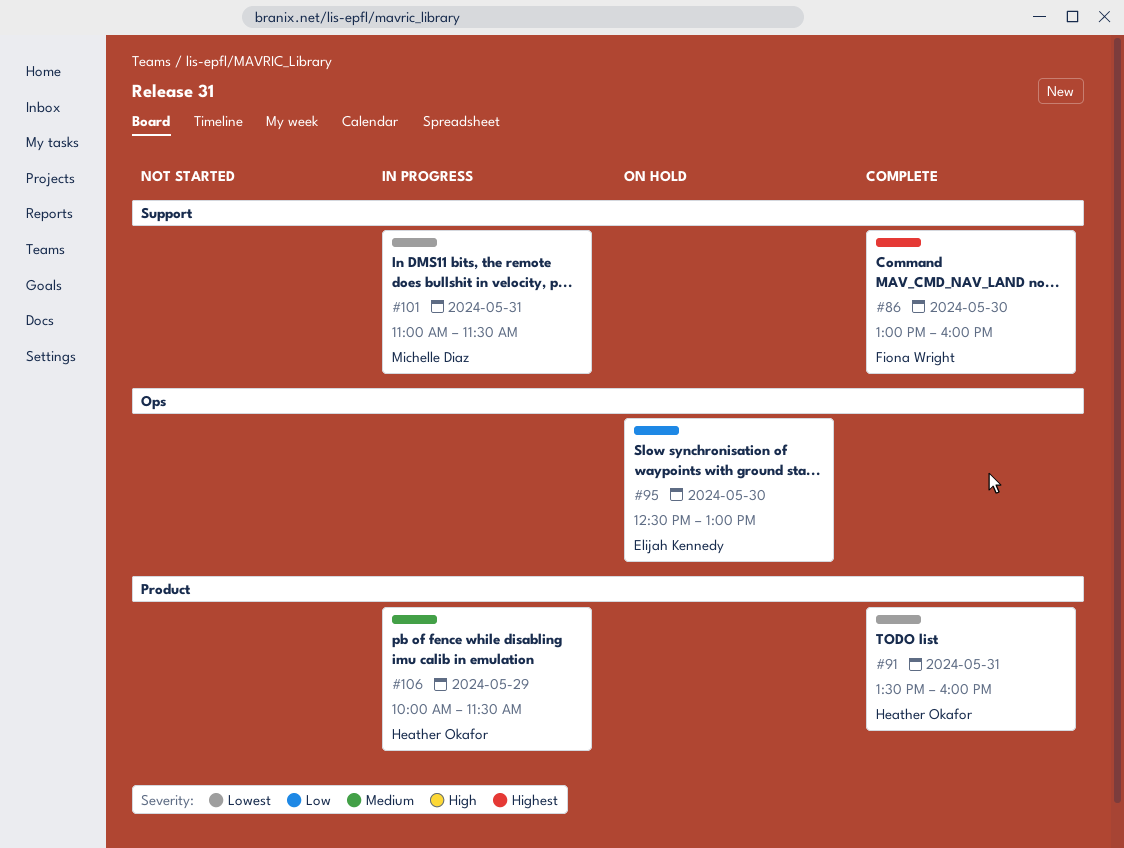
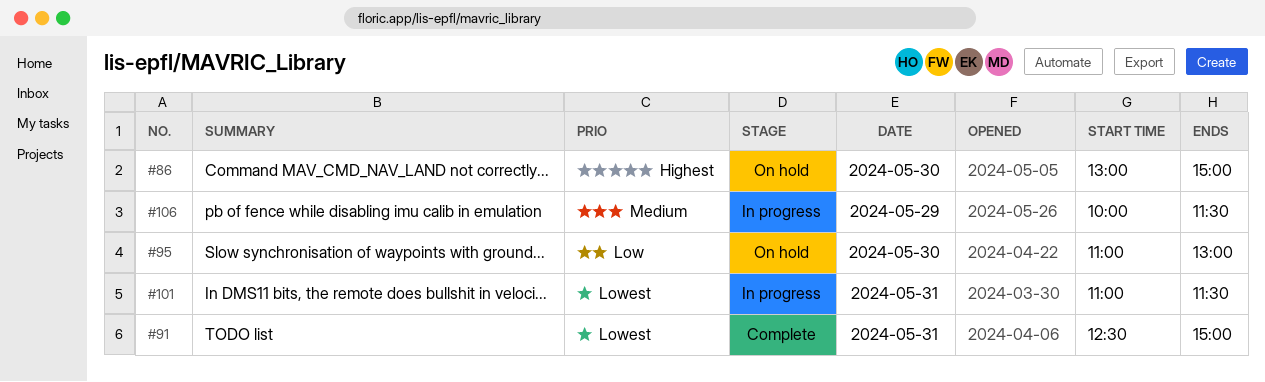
#86, status: Complete -> On hold
#86, ends: 16:00 -> 15:00
#91, begins: 13:30 -> 12:30
#91, ends: 16:00 -> 15:00
#95, begins: 12:30 -> 11:00

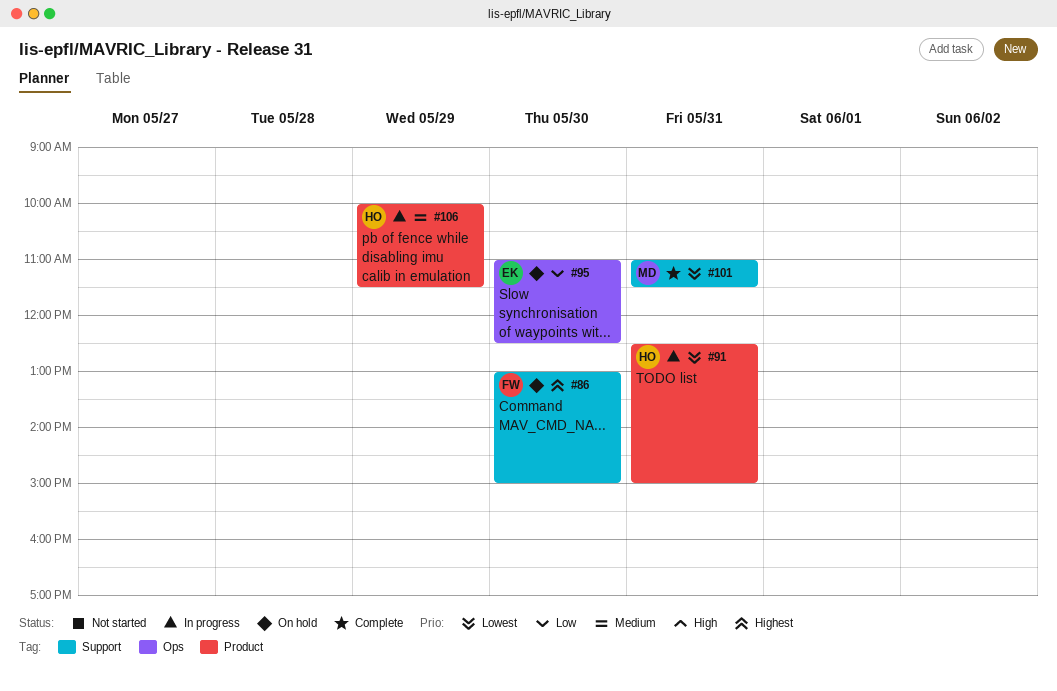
#91, status: Complete -> In progress
#95, ends: 13:00 -> 12:30
#101, status: In progress -> Complete

